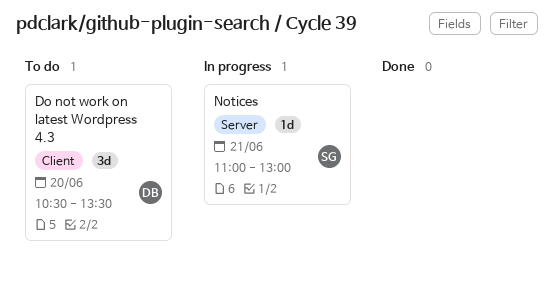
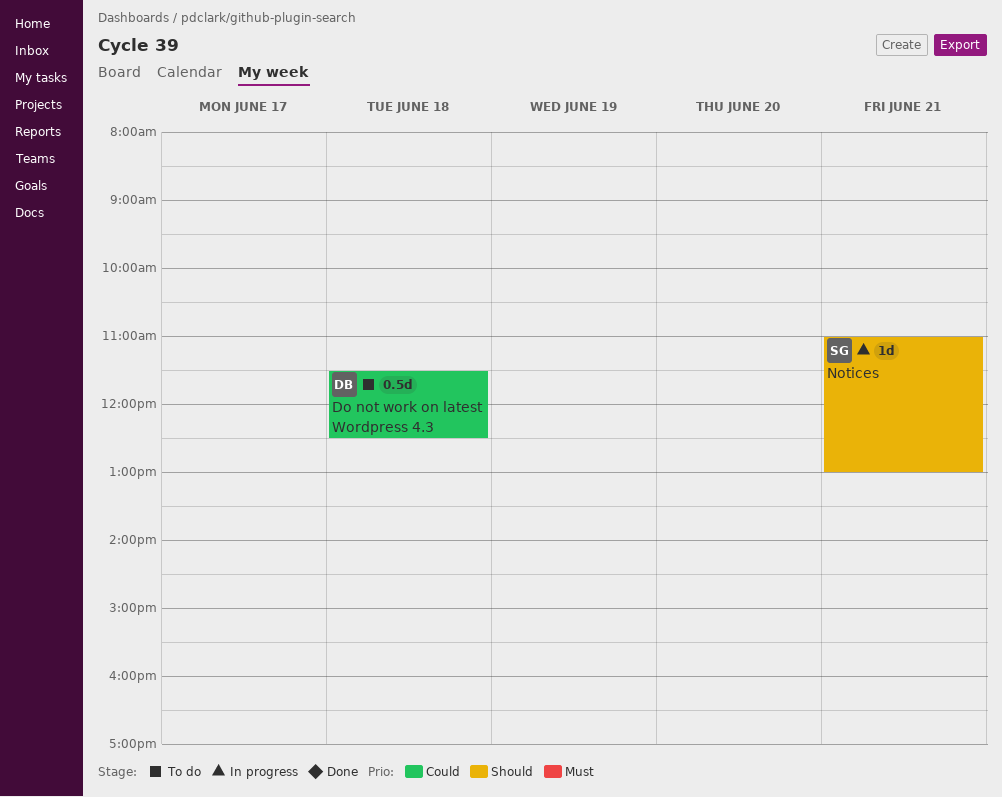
Do not work on latest Wordpress 4.3, estimate: 3d -> 0.5d
Do not work on latest Wordpress 4.3, day: Jun 20 -> Jun 18
Do not work on latest Wordpress 4.3, begins: 10:30 -> 11:30
Do not work on latest Wordpress 4.3, ends: 13:30 -> 12:30

